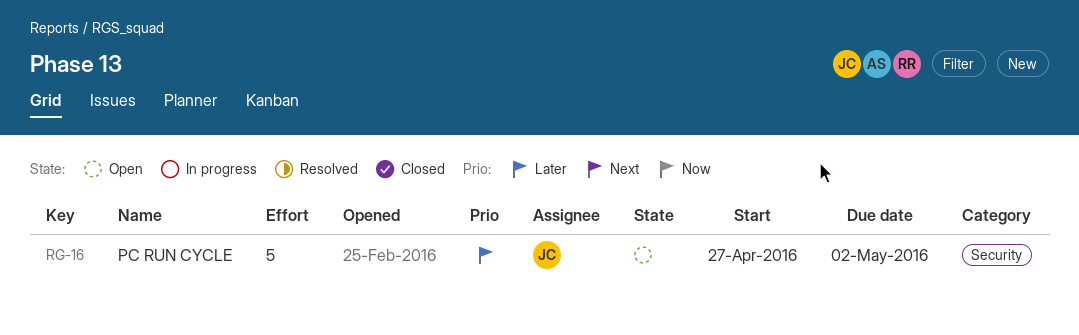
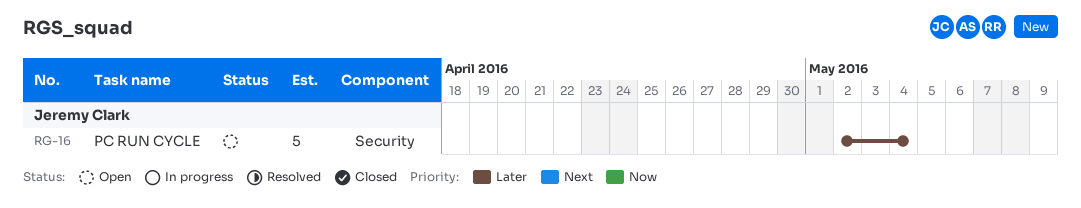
RG-16, start: Apr 27 -> May 2
RG-16, due: May 2 -> May 4

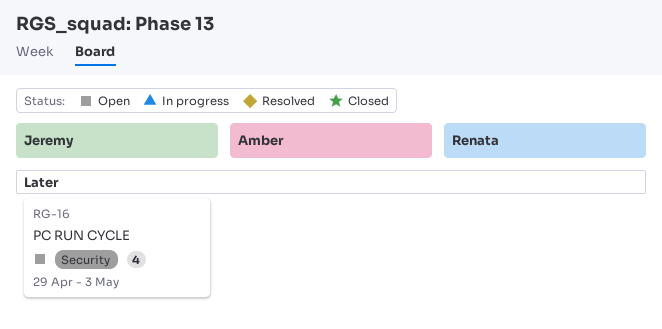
RG-16, estimate: 5 -> 4
RG-16, start: May 2 -> Apr 29
RG-16, due: May 4 -> May 3

